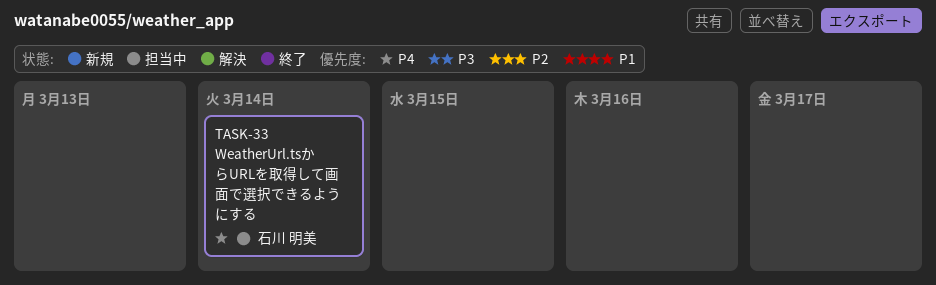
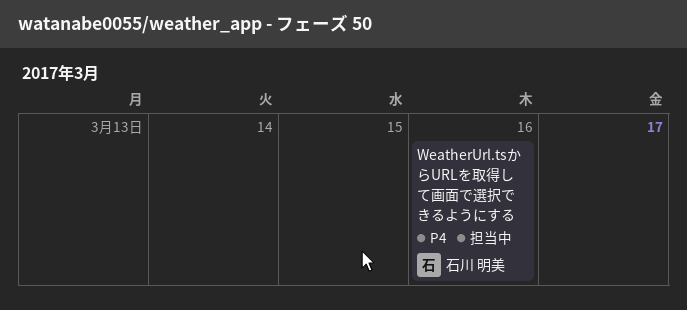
WeatherUrl.tsからURLを取得して画面で選択できるようにする, due: Mar 14 -> Mar 16

